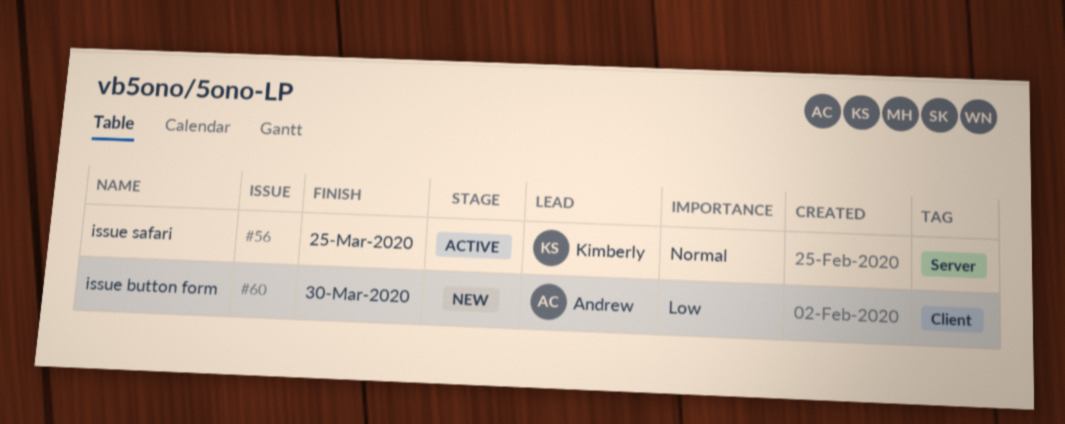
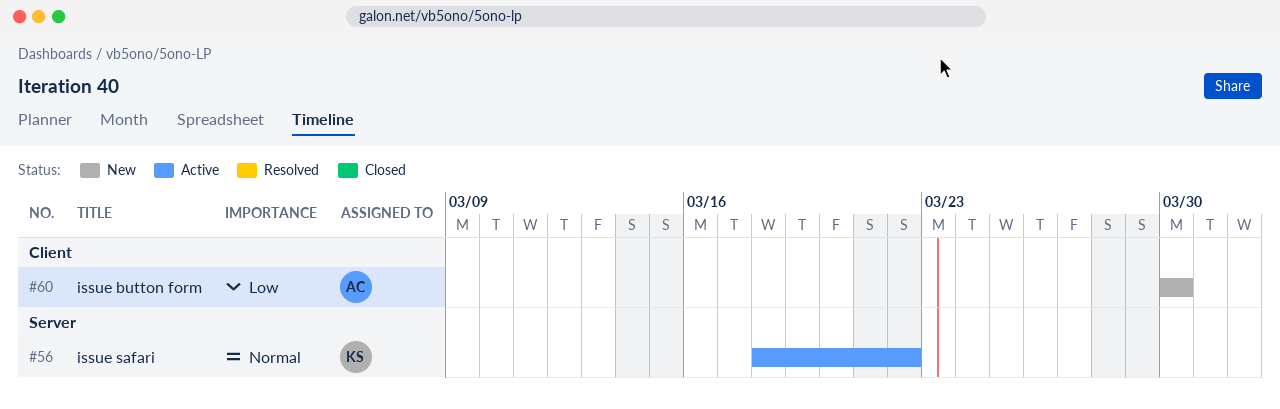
#56, due: Mar 25 -> Mar 22

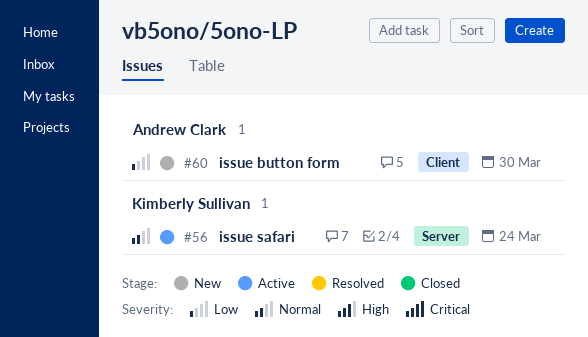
#56, due: Mar 22 -> Mar 24

